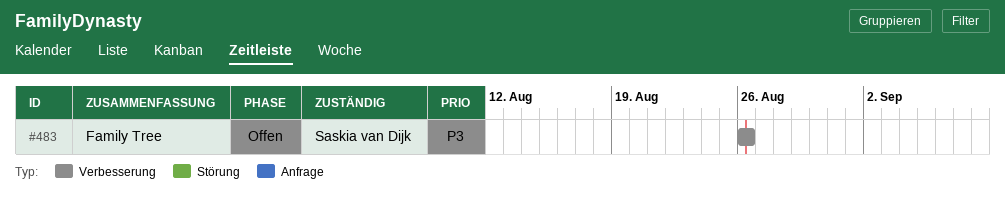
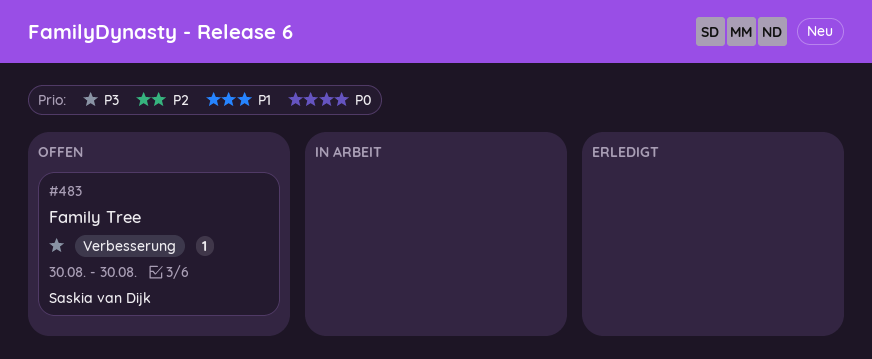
#483, start: Aug 26 -> Aug 30
#483, due: Aug 26 -> Aug 30

